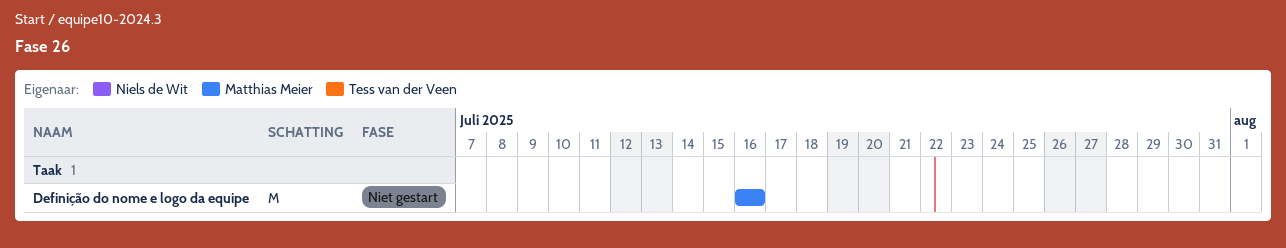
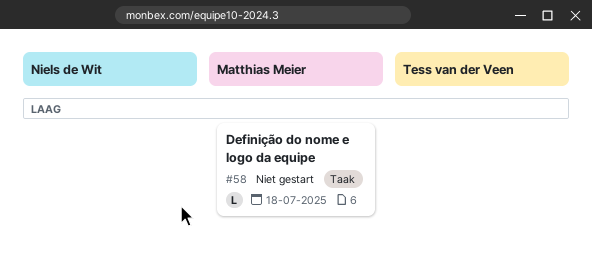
Definição do nome e logo da equipe, estimate: M -> L
Definição do nome e logo da equipe, due: Jul 16 -> Jul 18

